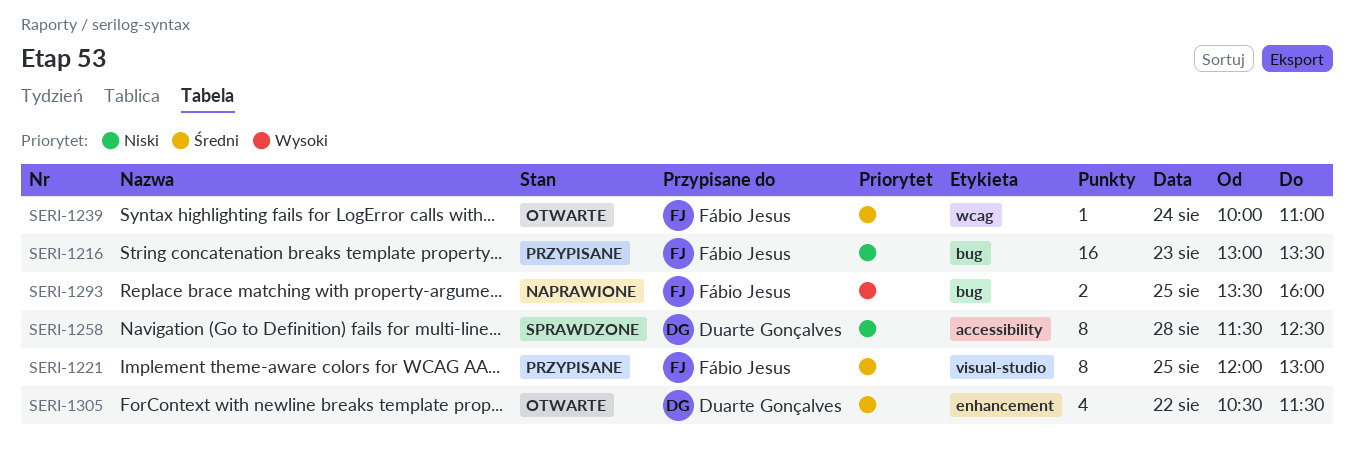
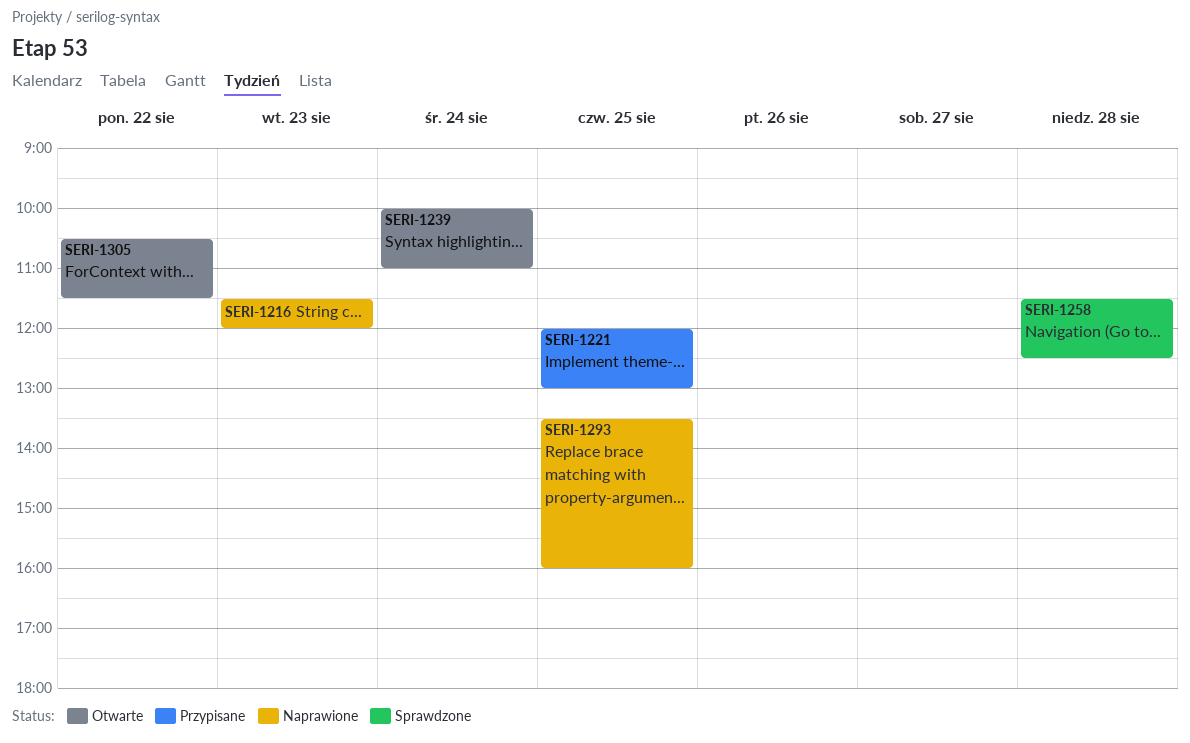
SERI-1216, status: Przypisane -> Naprawione
SERI-1216, begins: 13:00 -> 11:30
SERI-1216, ends: 13:30 -> 12:00

